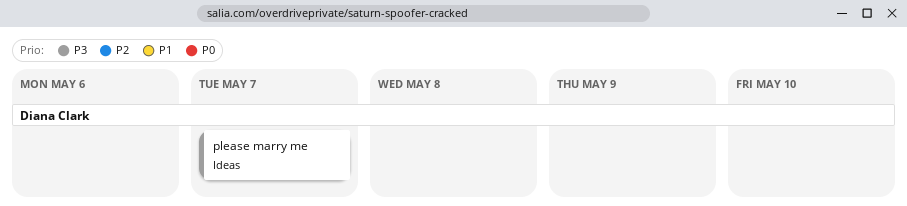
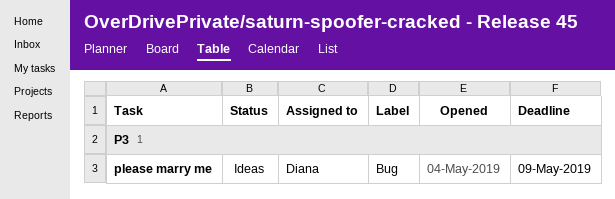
please marry me, due: May 7 -> May 9

